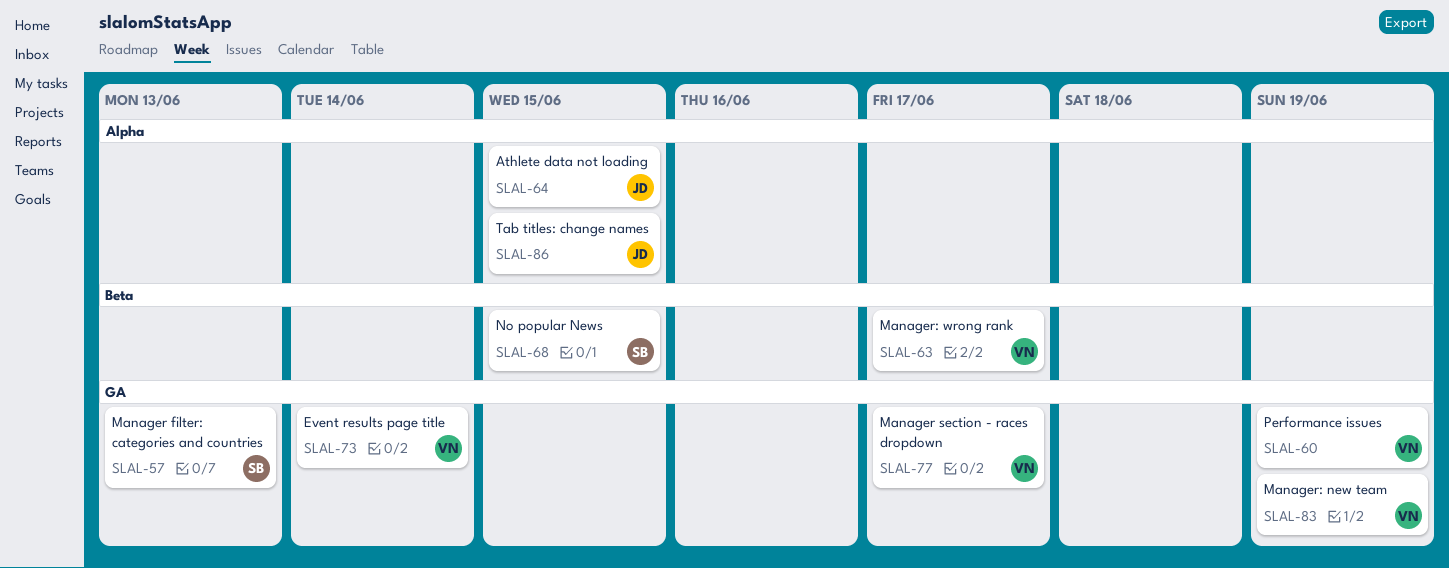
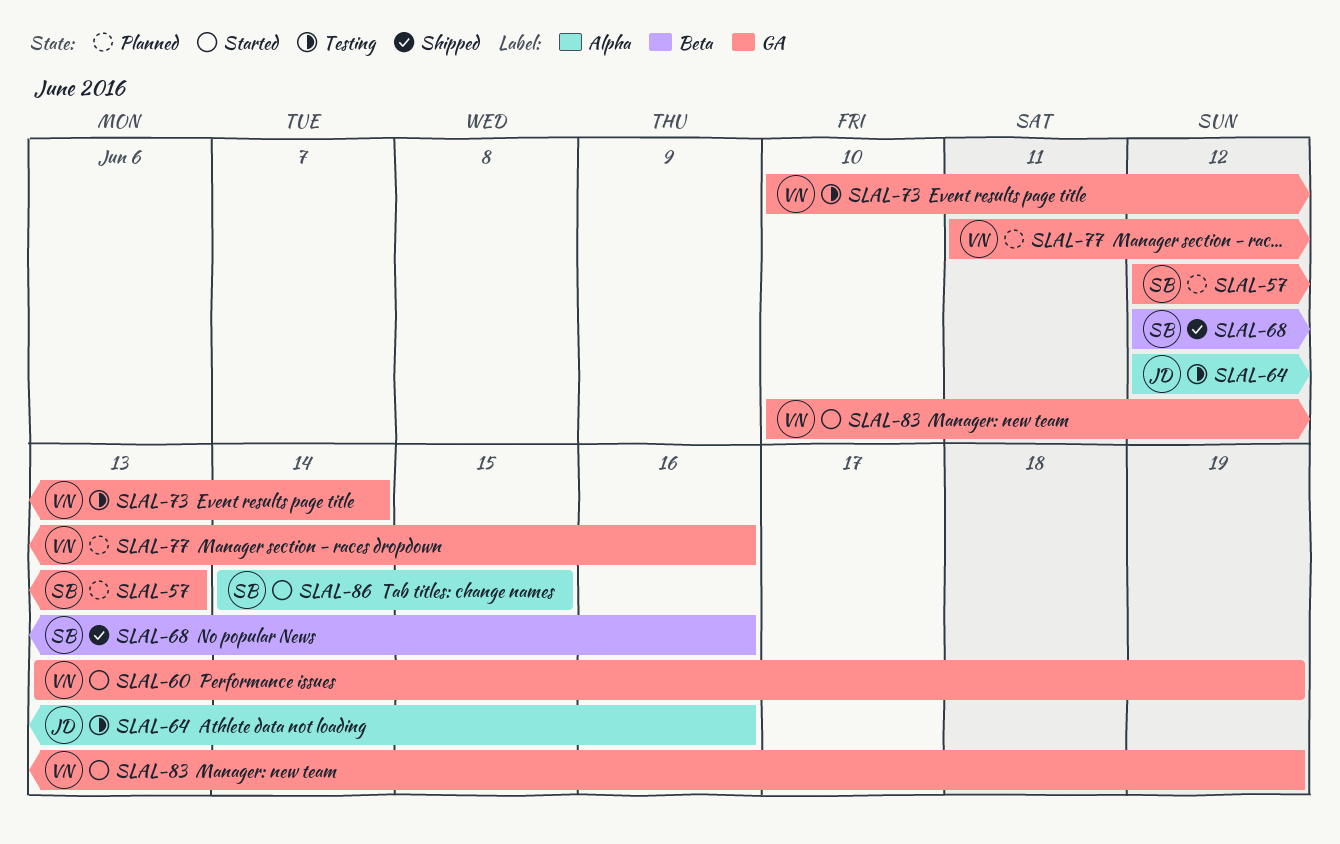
SLAL-63: present -> none
SLAL-64, due: Jun 15 -> Jun 16
SLAL-68, due: Jun 15 -> Jun 16
SLAL-77, due: Jun 17 -> Jun 16
SLAL-86, owner: JD -> SB

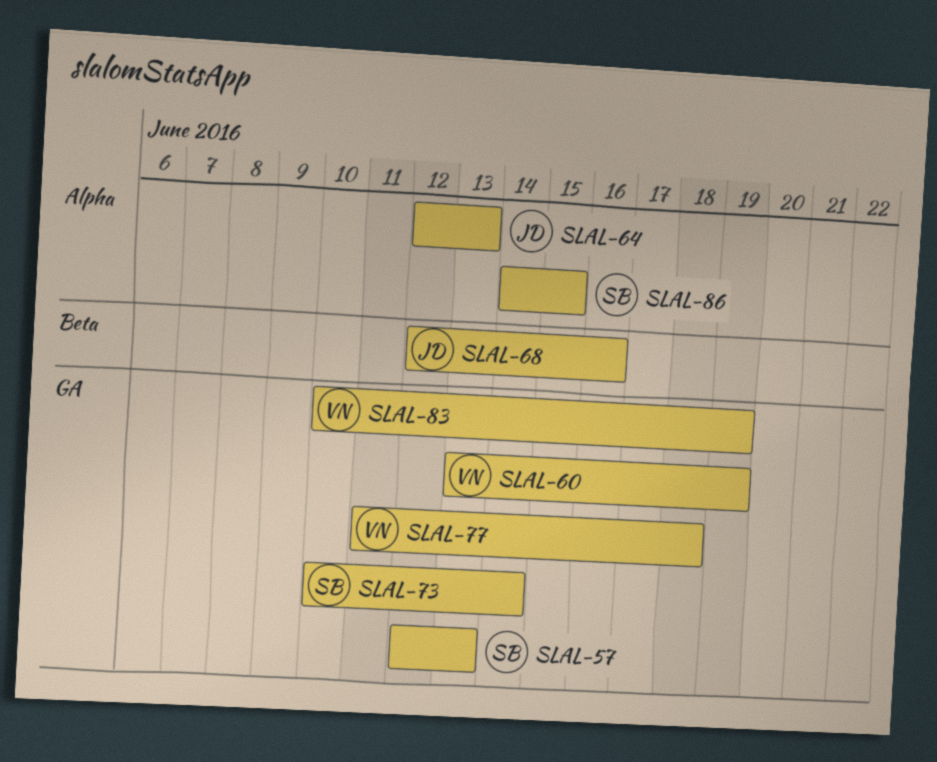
SLAL-64, due: Jun 16 -> Jun 13
SLAL-68, owner: SB -> JD
SLAL-73, owner: VN -> SB
SLAL-77, due: Jun 16 -> Jun 18

